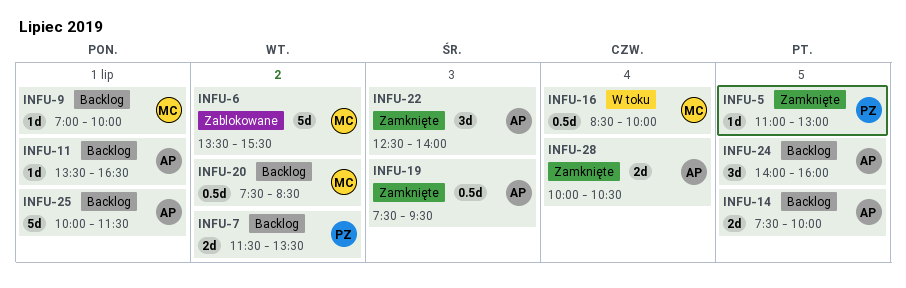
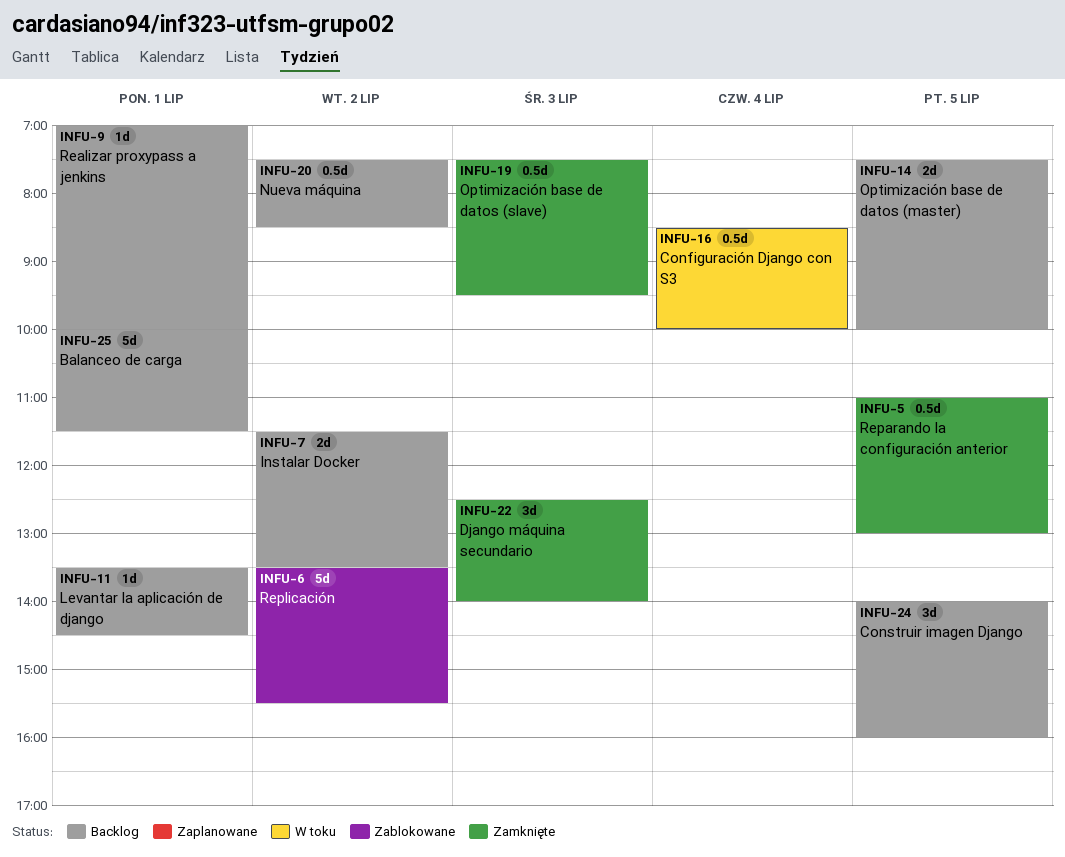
INFU-5, estimate: 1d -> 0.5d
INFU-11, ends: 16:30 -> 14:30
INFU-28: present -> none

